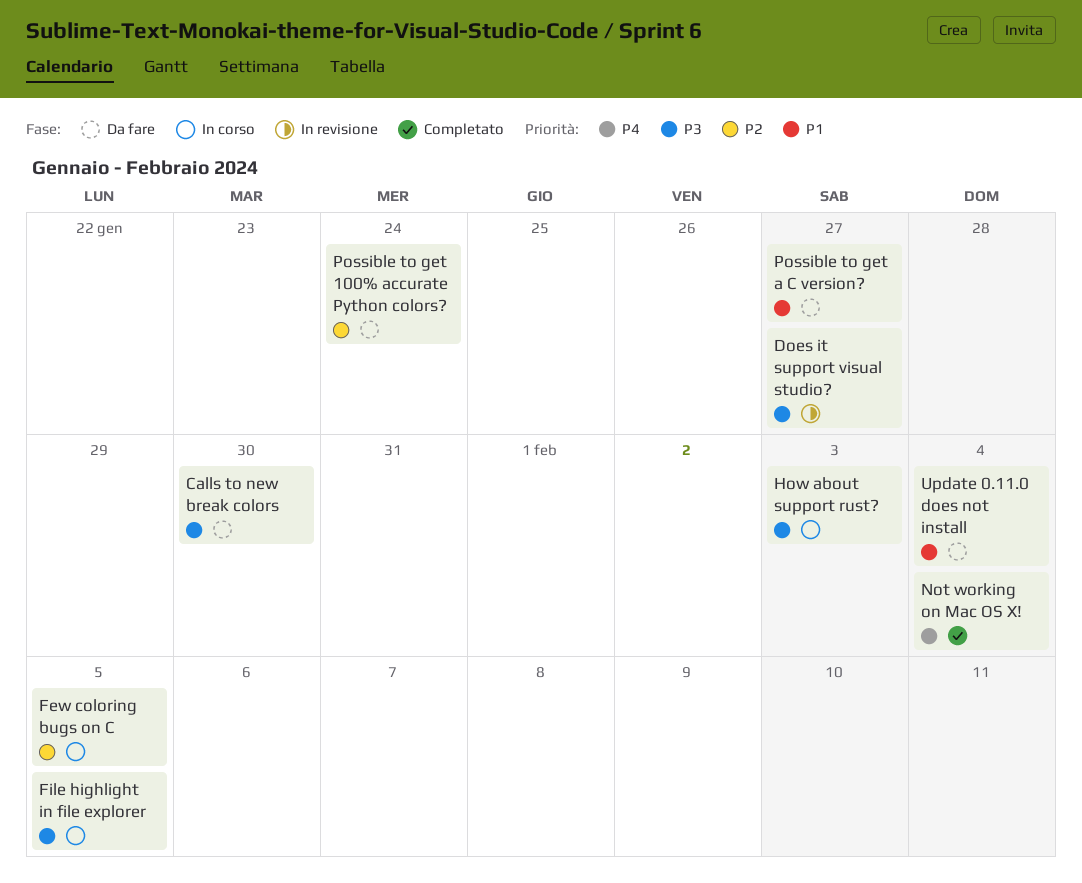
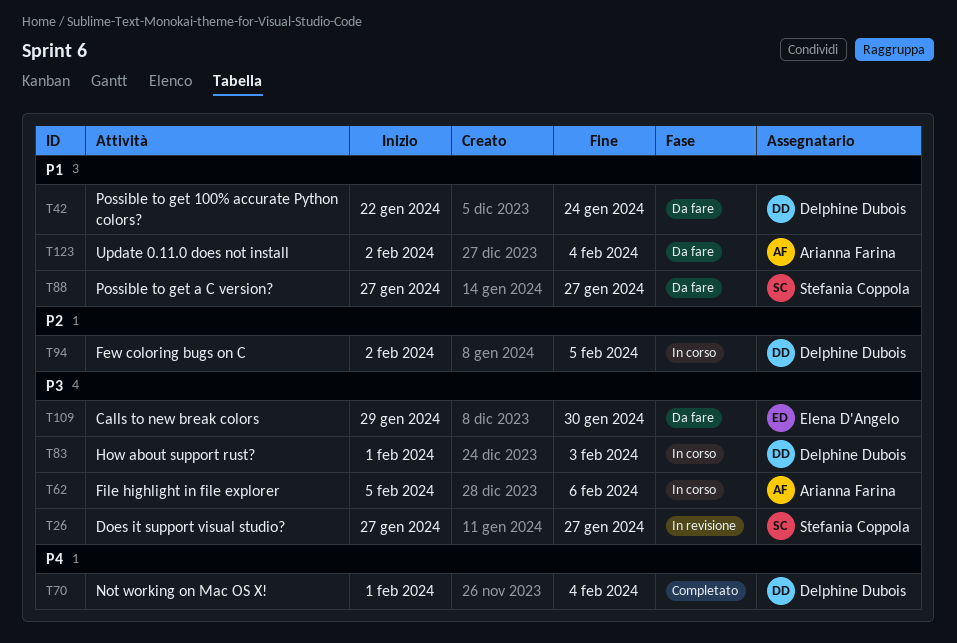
File highlight in file explorer, due: Feb 5 -> Feb 6
Possible to get 100% accurate Python colors?, priority: P2 -> P1

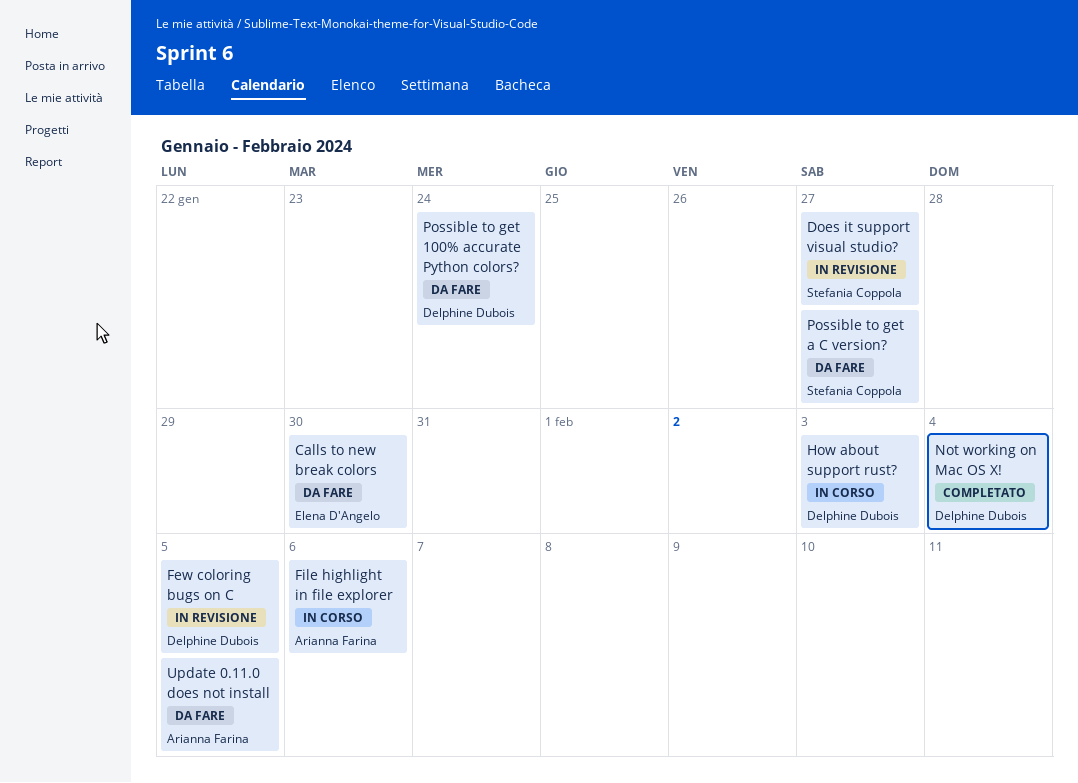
Few coloring bugs on C, status: In corso -> In revisione
Update 0.11.0 does not install, due: Feb 4 -> Feb 5

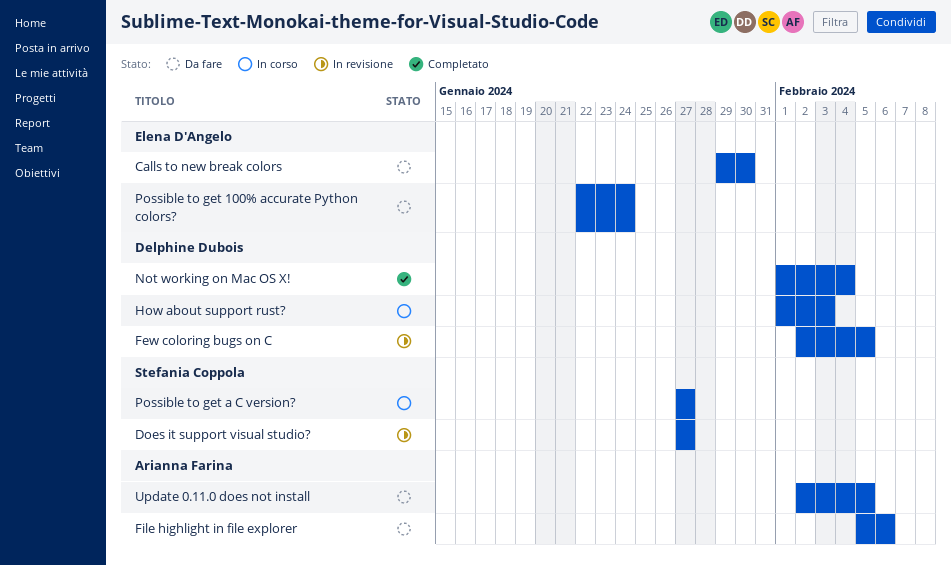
File highlight in file explorer, status: In corso -> Da fare
Possible to get 100% accurate Python colors?, owner: Delphine Dubois -> Elena D'Angelo
Possible to get a C version?, status: Da fare -> In corso

